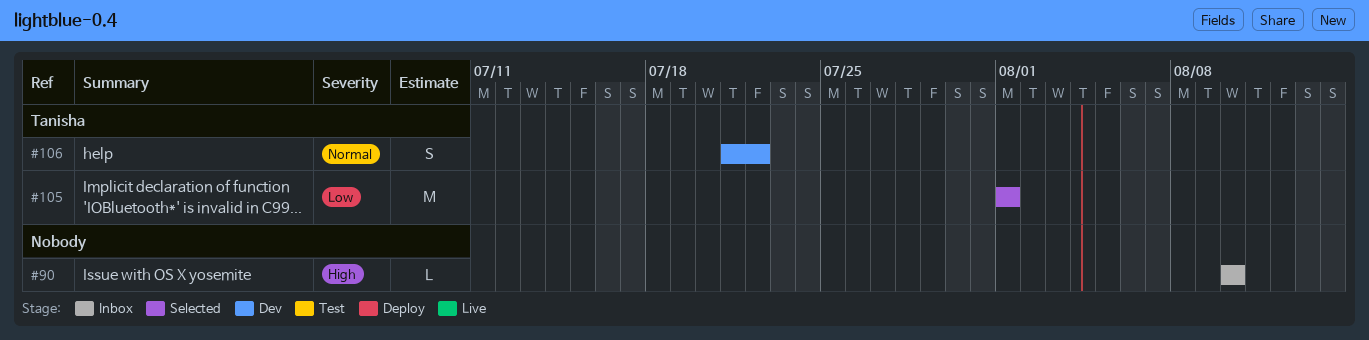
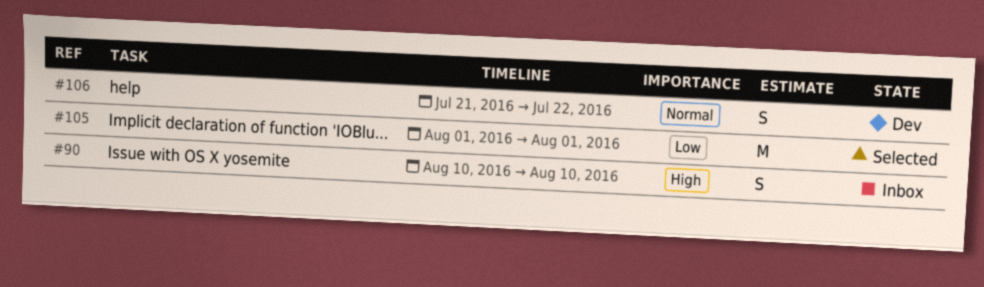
#90, estimate: L -> S

